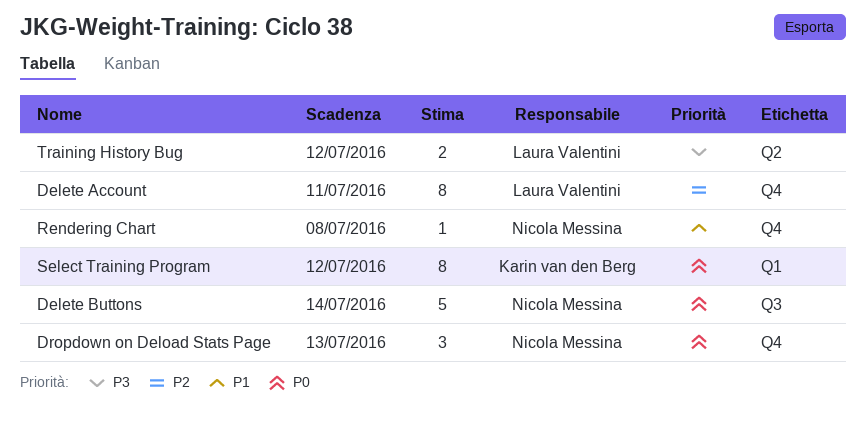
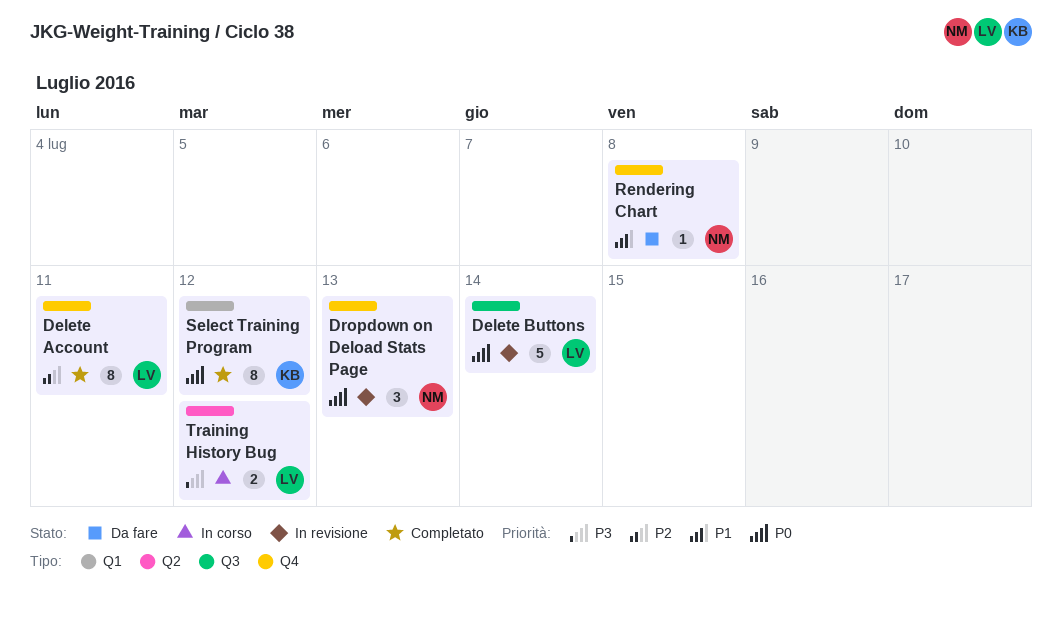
Delete Buttons, owner: Nicola Messina -> Laura Valentini

